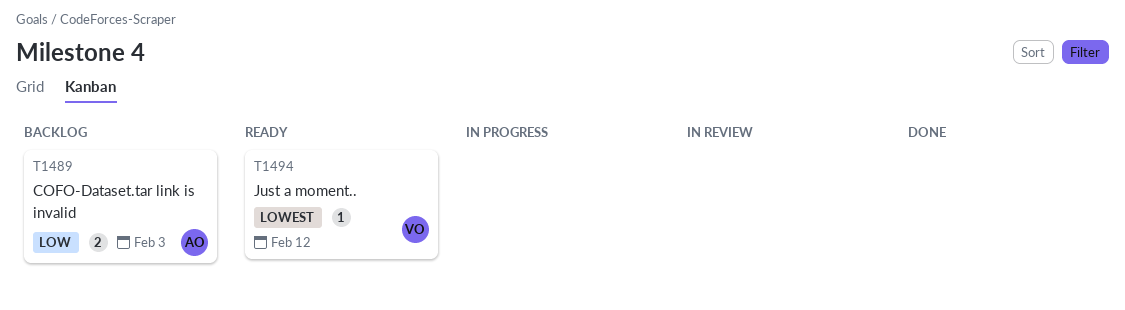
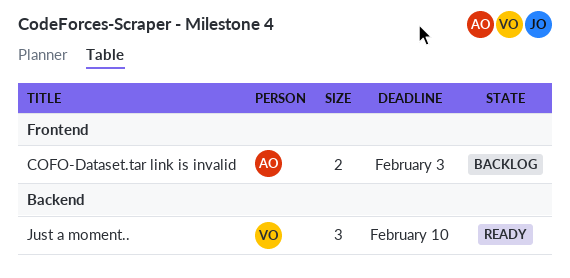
Just a moment.., estimate: 1 -> 3
Just a moment.., due: Feb 12 -> Feb 10

